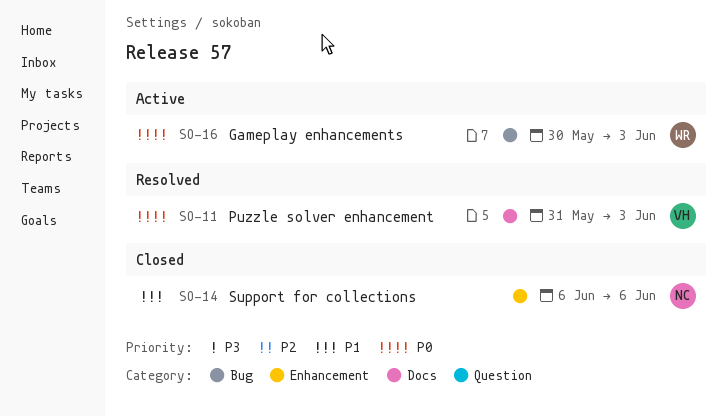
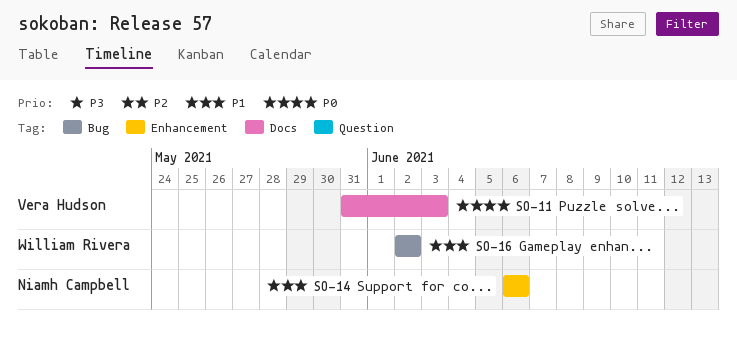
SO-16, priority: P0 -> P1
SO-16, start: May 30 -> Jun 2
SO-16, due: Jun 3 -> Jun 2

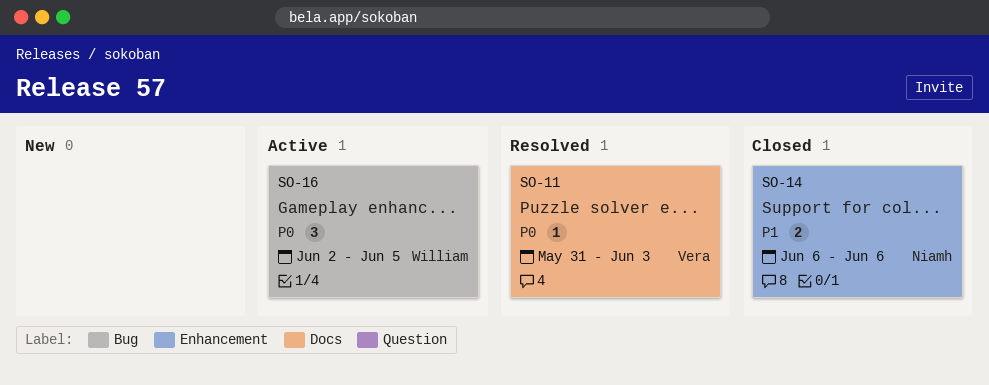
SO-16, priority: P1 -> P0
SO-16, due: Jun 2 -> Jun 5

